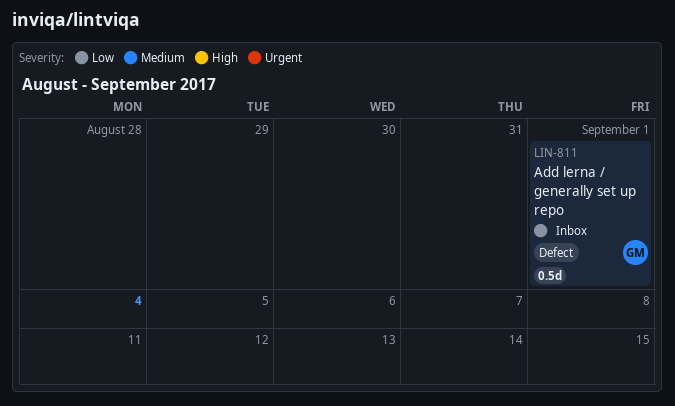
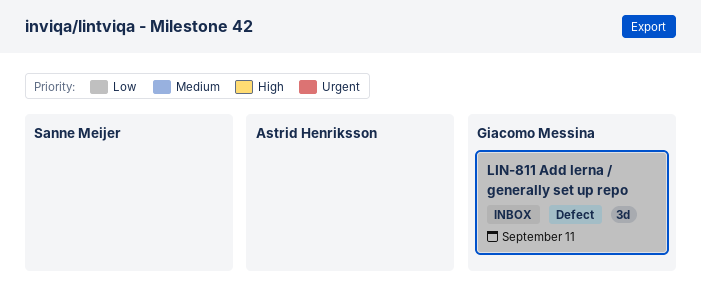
LIN-811, estimate: 0.5d -> 3d
LIN-811, due: Sep 1 -> Sep 11

